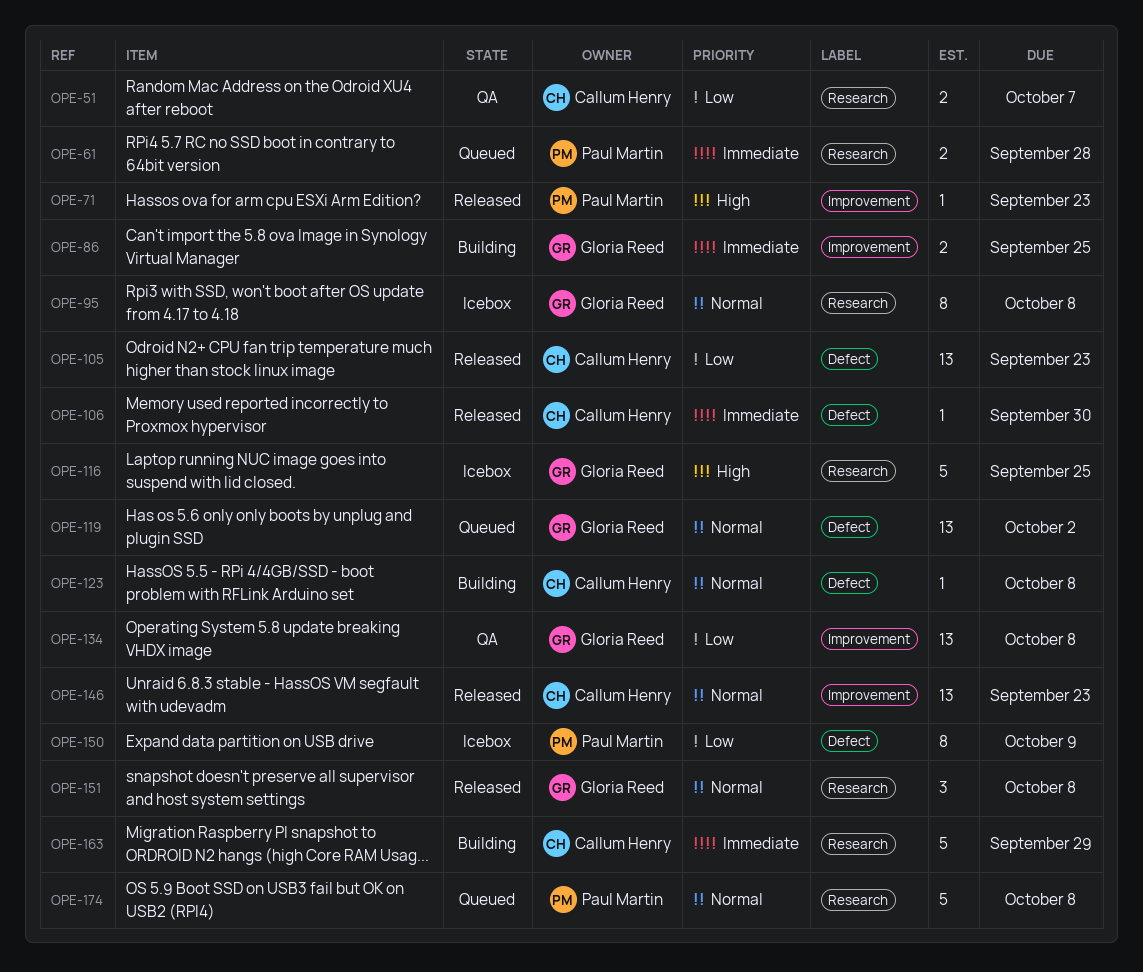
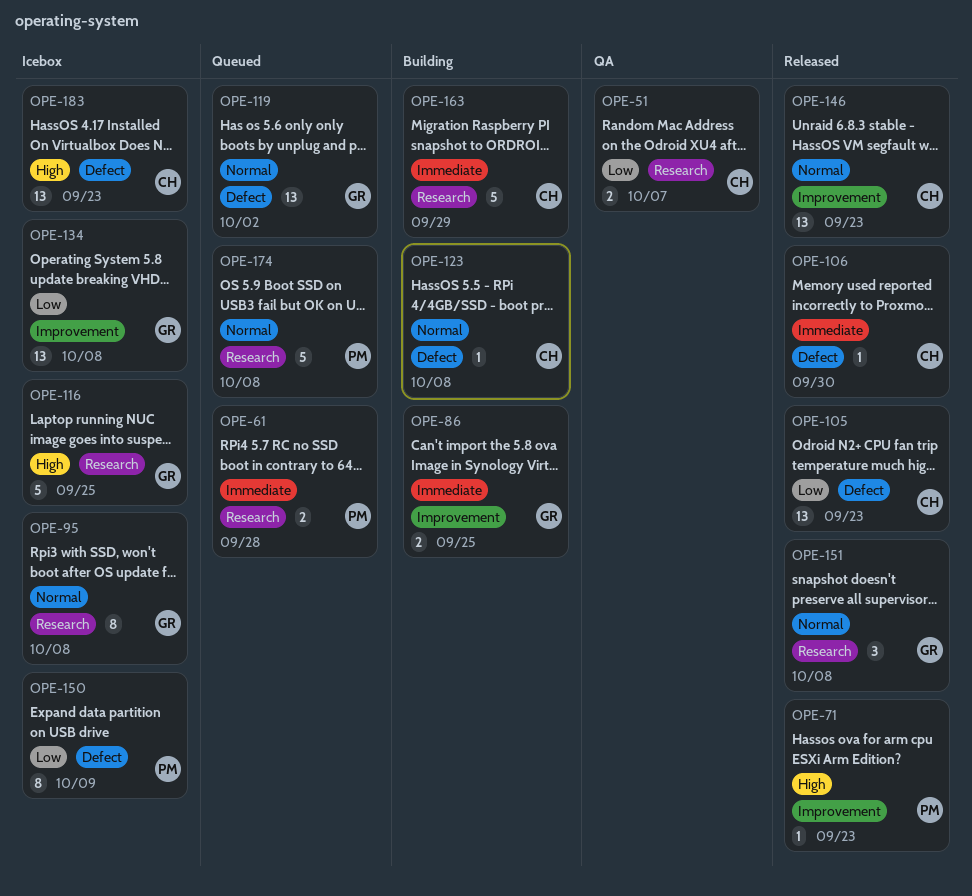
OPE-134, status: QA -> Icebox
OPE-183: none -> present

